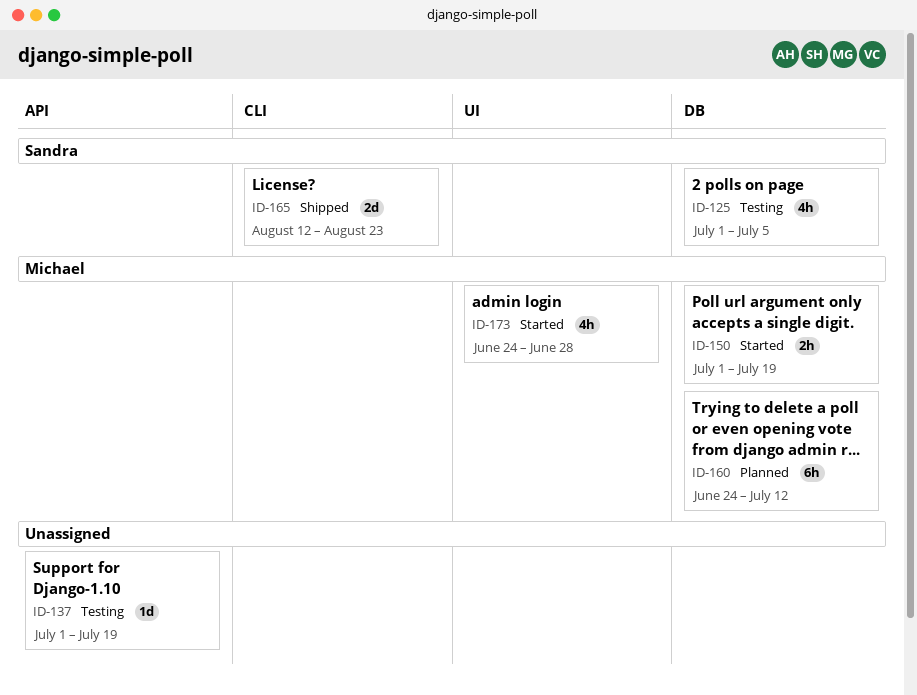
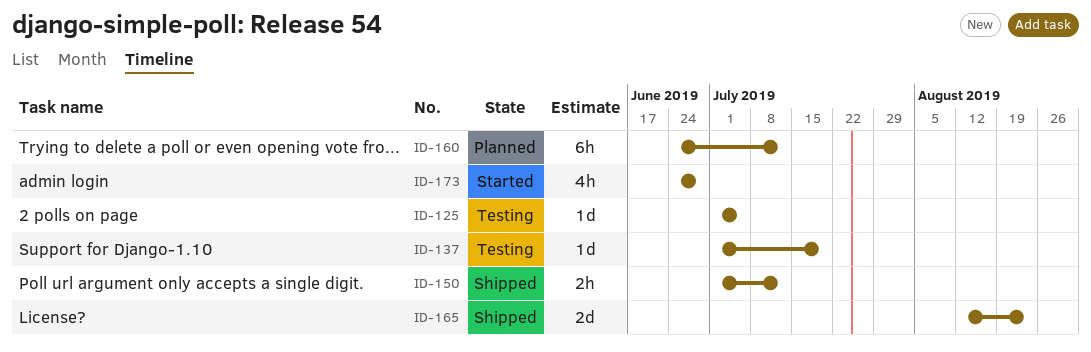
ID-125, estimate: 4h -> 1d
ID-150, status: Started -> Shipped
ID-150, due: Jul 19 -> Jul 12

